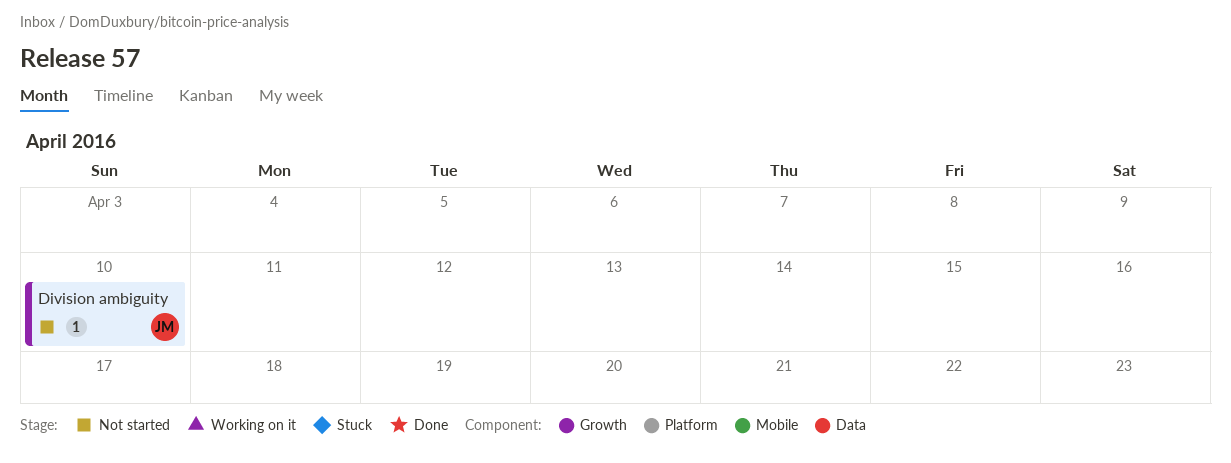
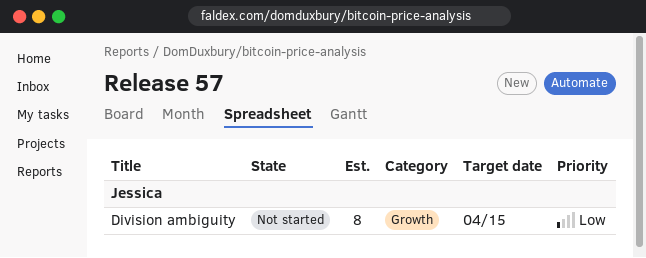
Division ambiguity, estimate: 1 -> 8
Division ambiguity, due: Apr 10 -> Apr 15

